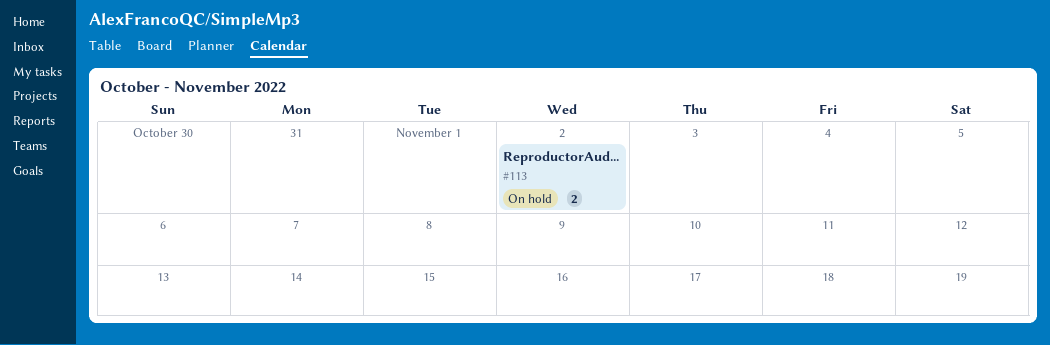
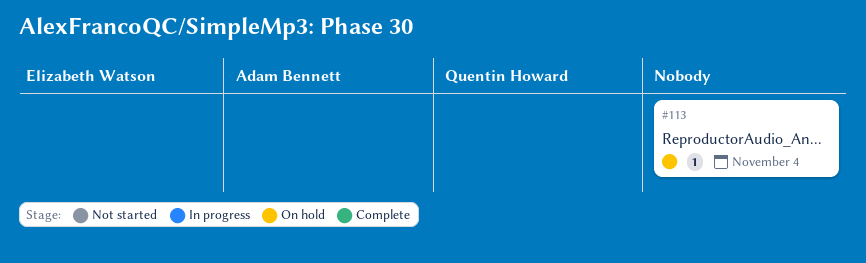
#113, estimate: 2 -> 1
#113, due: Nov 2 -> Nov 4

